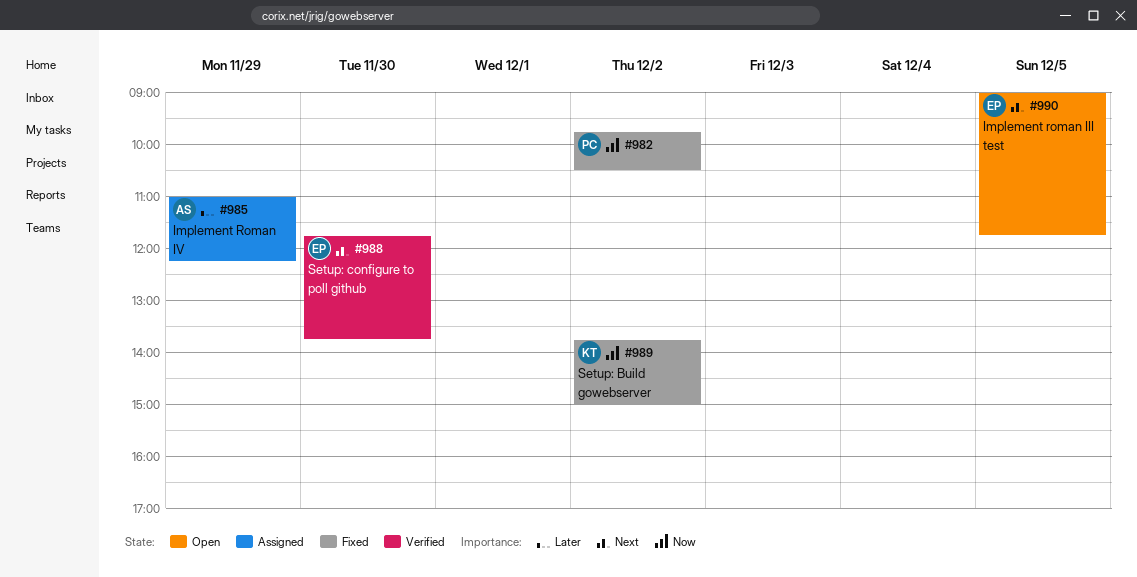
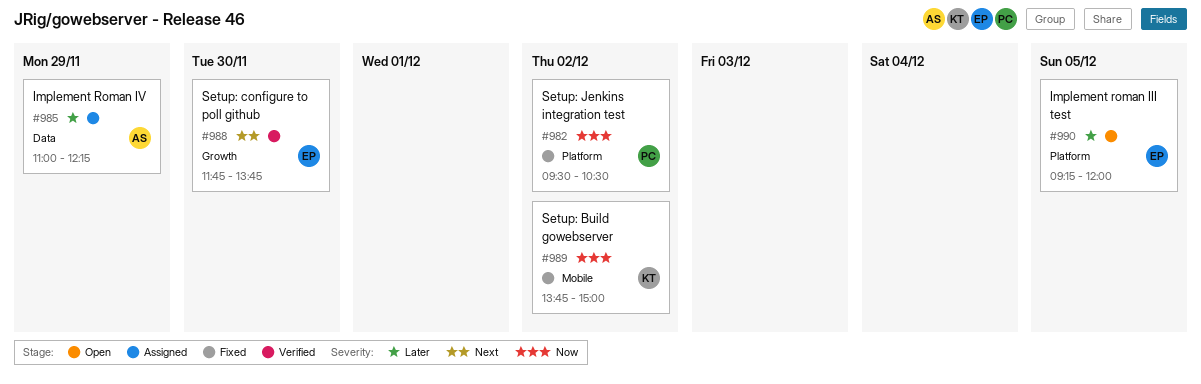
#982, begins: 09:45 -> 09:30
#990, priority: Next -> Later
#990, begins: 09:00 -> 09:15
#990, ends: 11:45 -> 12:00

